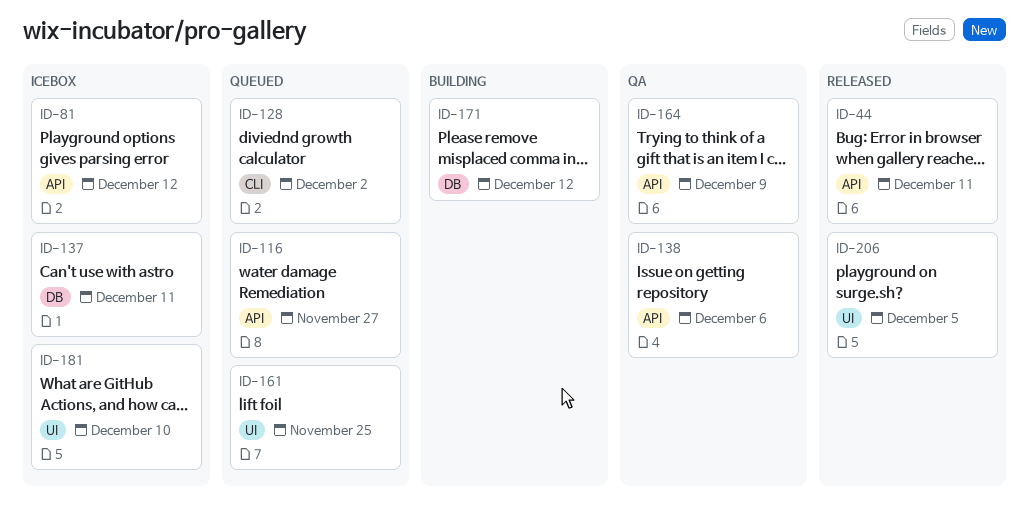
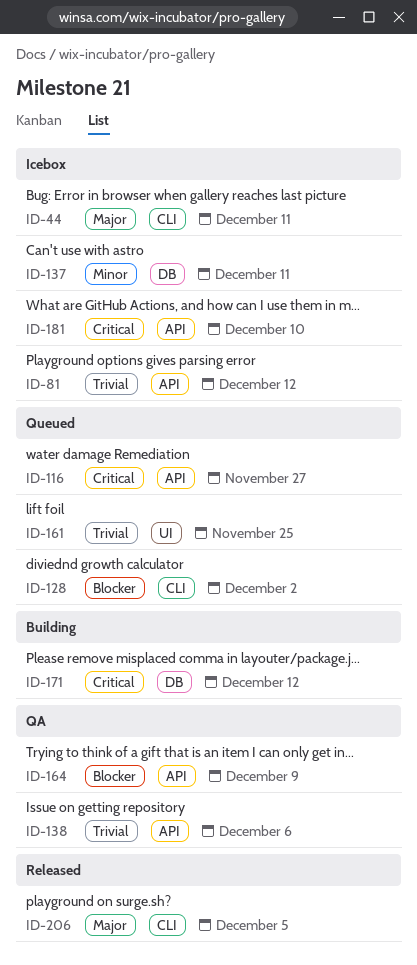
ID-44, status: Released -> Icebox
ID-44, label: API -> CLI
ID-181, label: UI -> API
ID-206, label: UI -> CLI

